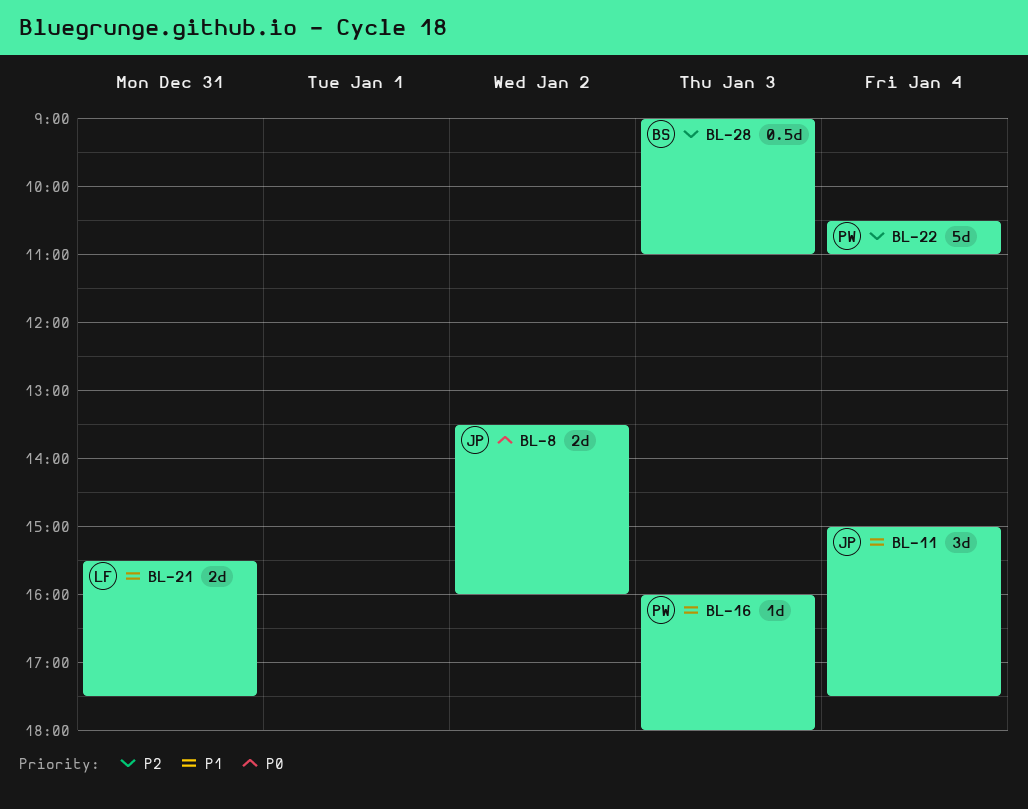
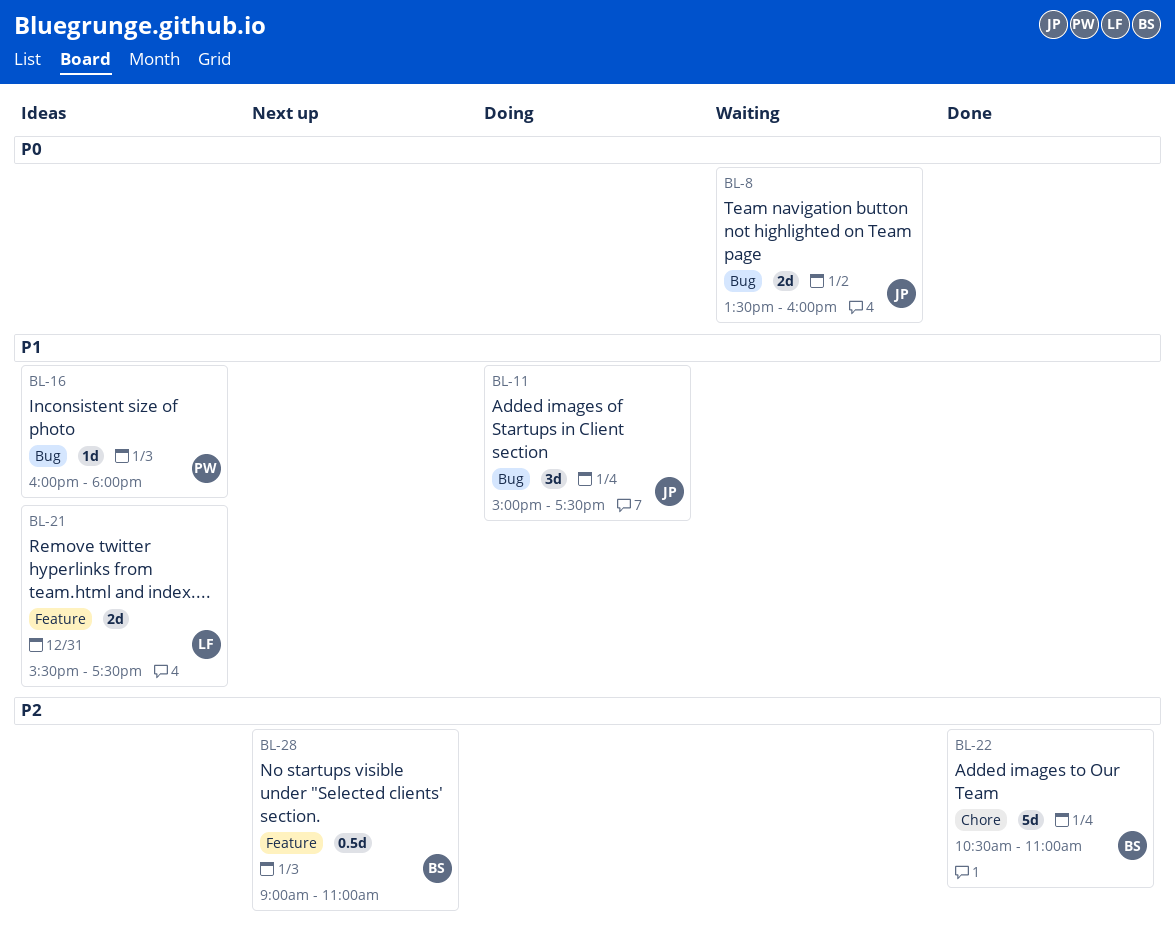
BL-22, owner: PW -> BS

